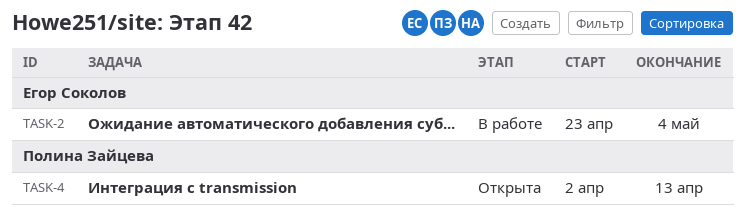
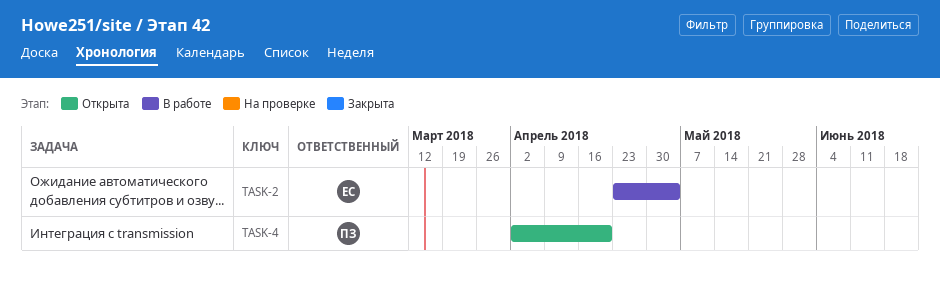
TASK-4, due: Apr 13 -> Apr 20

